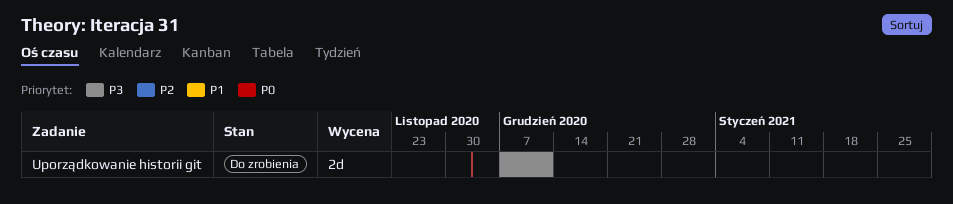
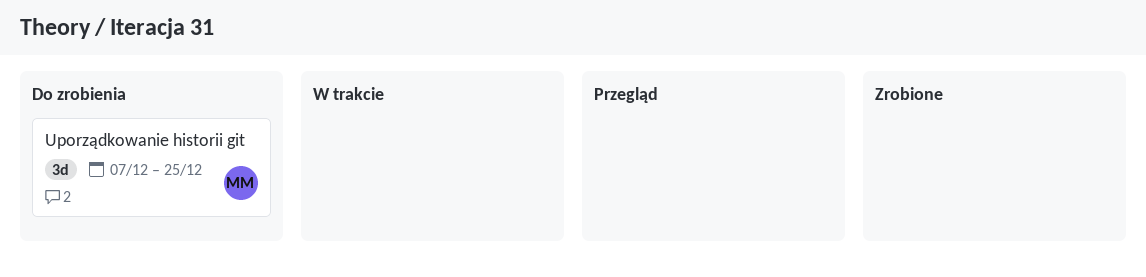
Uporządkowanie historii git, estimate: 2d -> 3d
Uporządkowanie historii git, due: Dec 11 -> Dec 25

